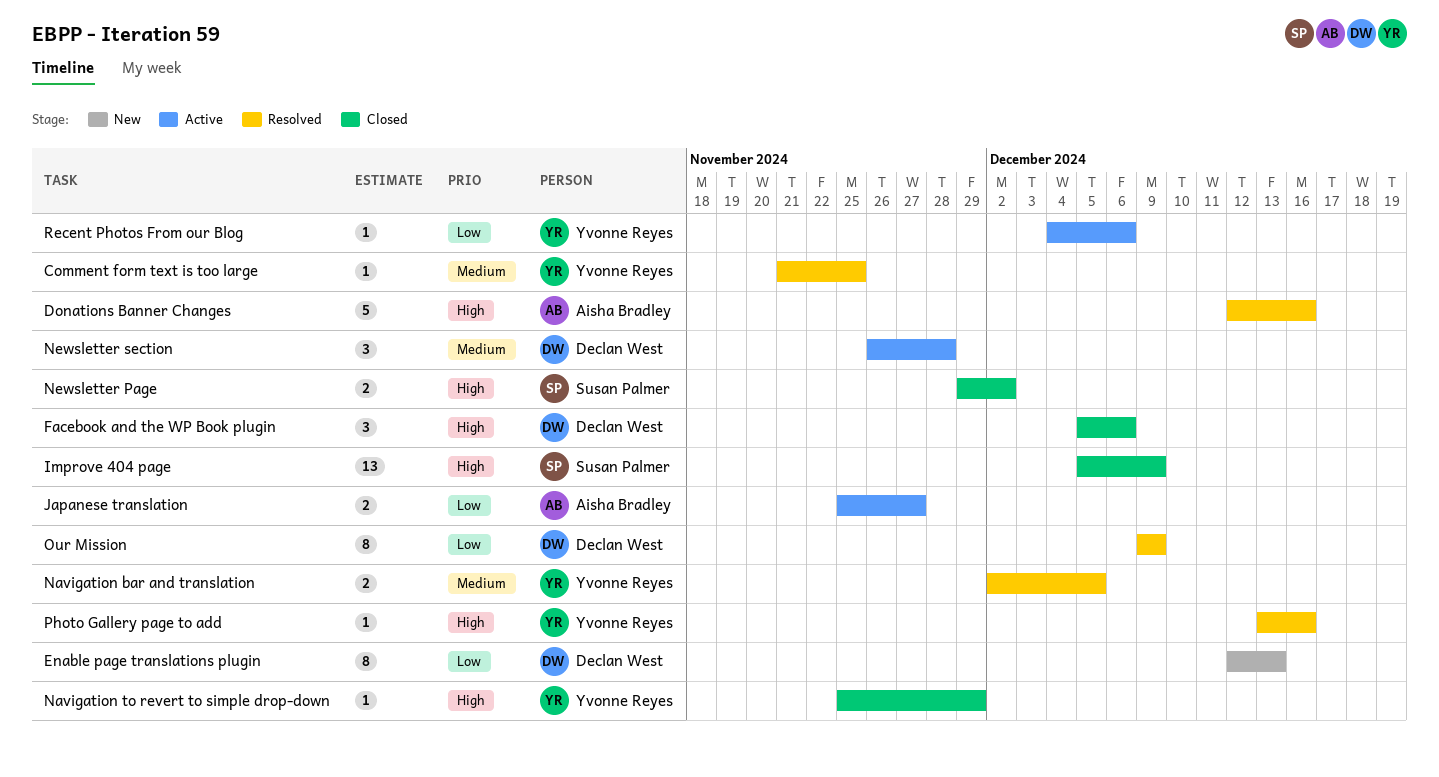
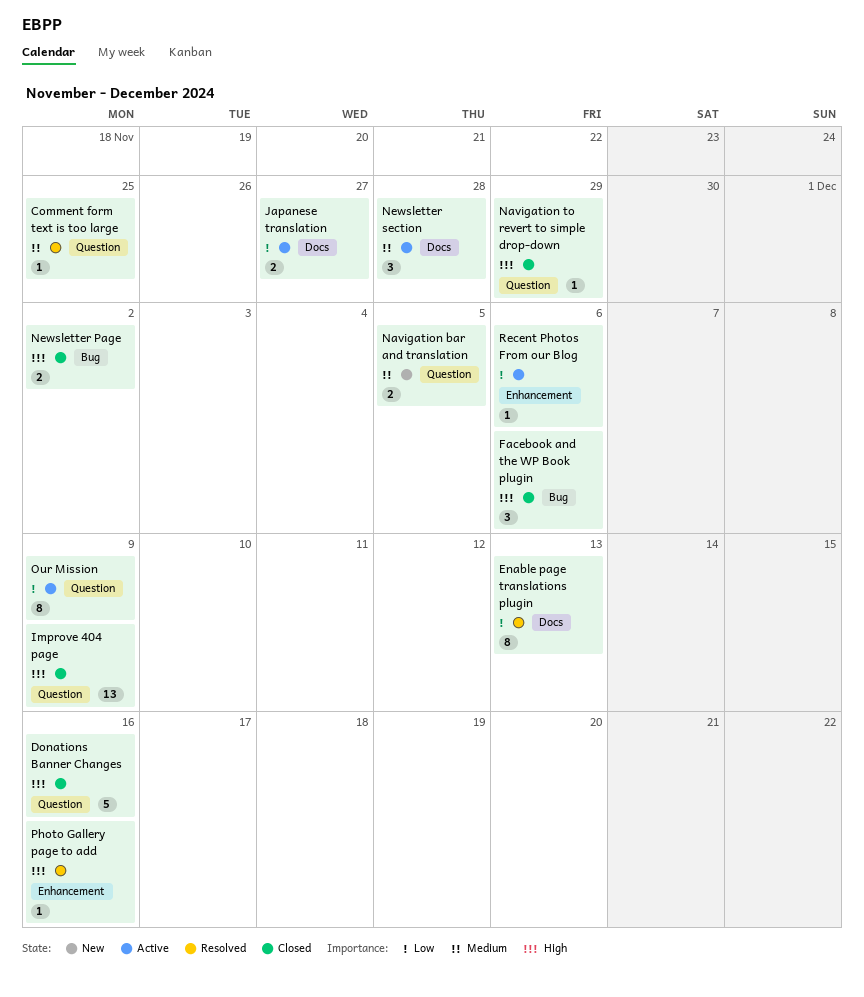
Donations Banner Changes, status: Resolved -> Closed
Enable page translations plugin, status: New -> Resolved
Navigation bar and translation, status: Resolved -> New
Our Mission, status: Resolved -> Active

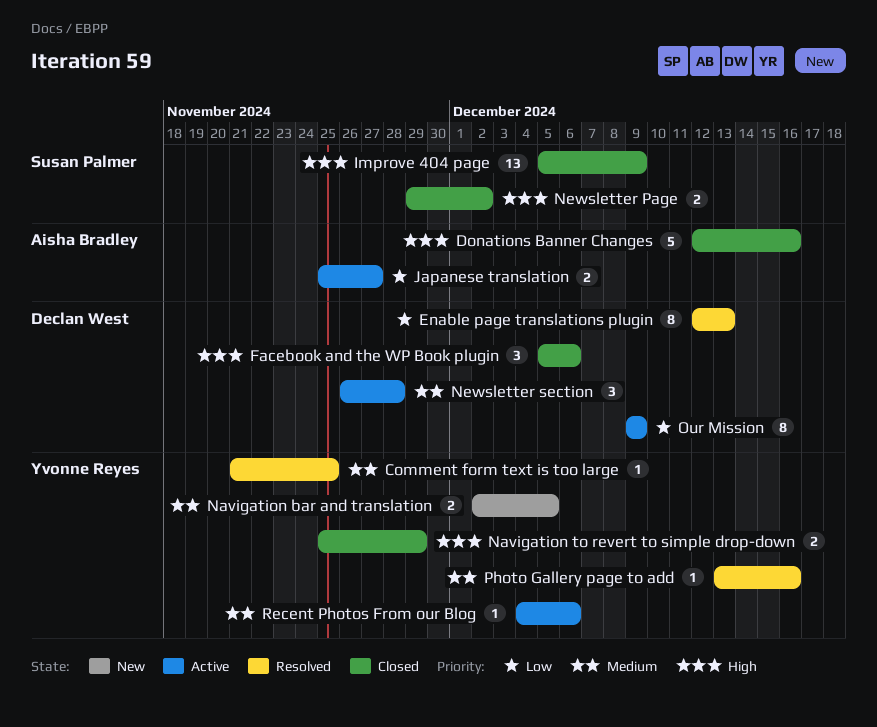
Navigation to revert to simple drop-down, estimate: 1 -> 2
Photo Gallery page to add, priority: High -> Medium
Recent Photos From our Blog, priority: Low -> Medium

